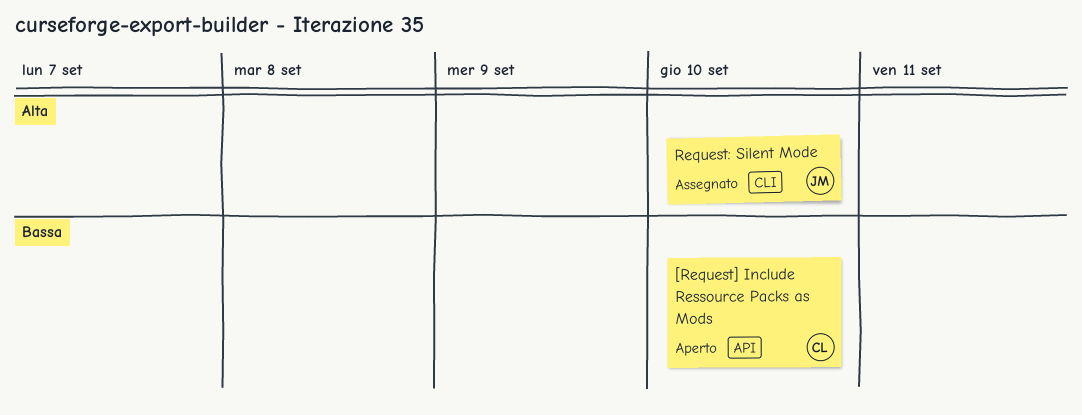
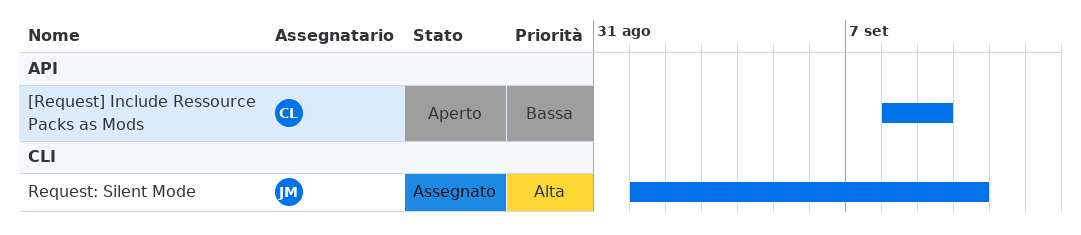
[Request] Include Ressource Packs as Mods, due: Sep 10 -> Sep 9

